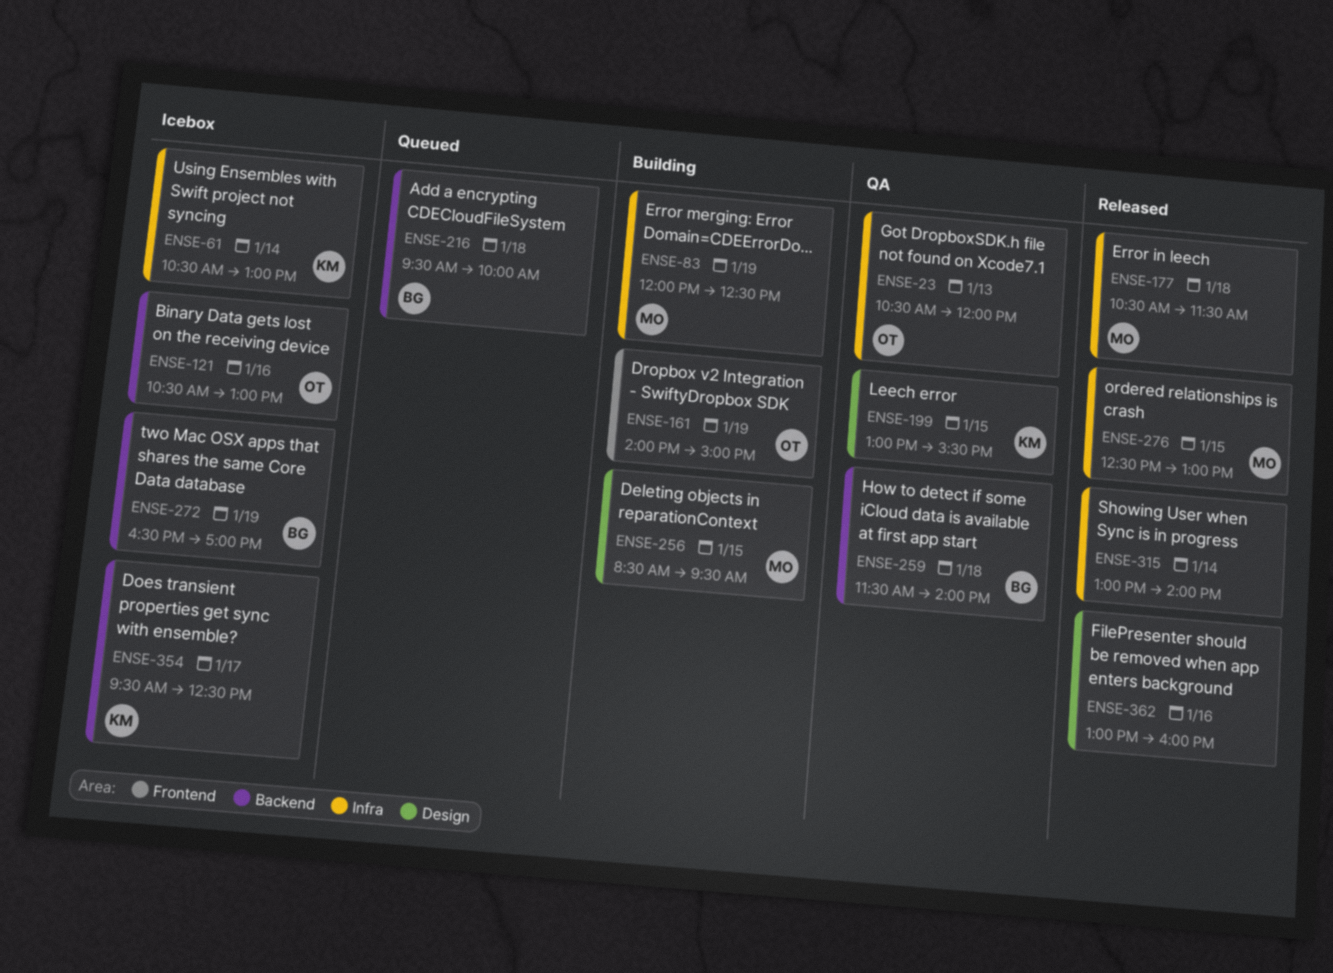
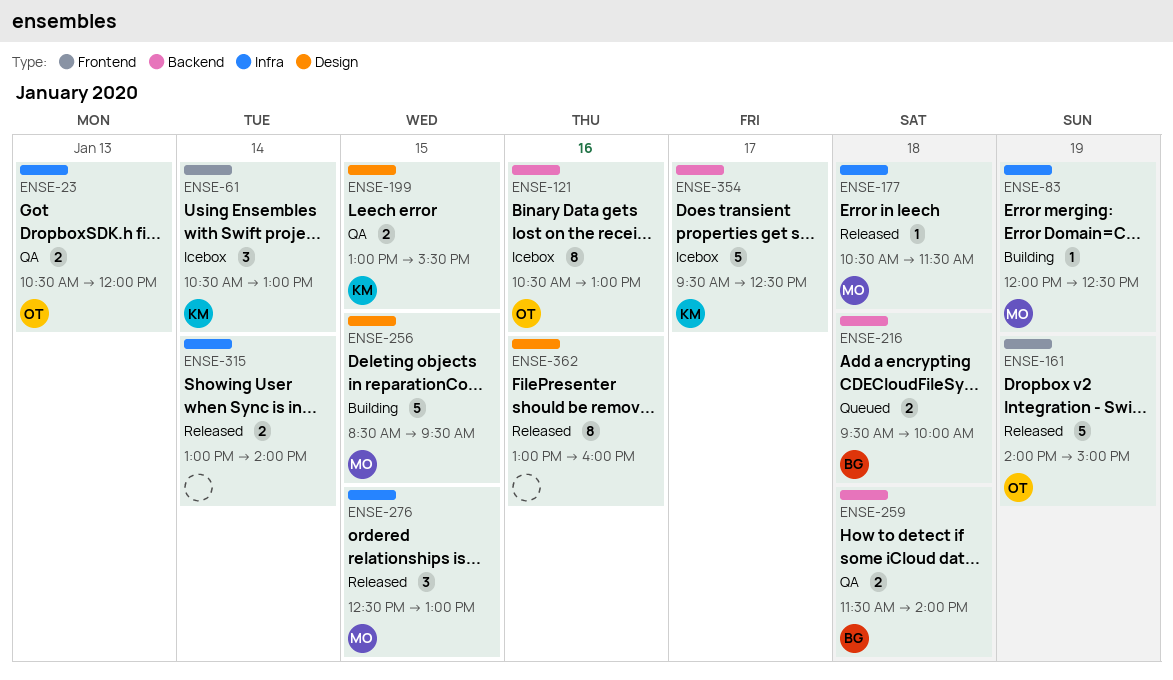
ENSE-61, label: Infra -> Frontend
ENSE-161, status: Building -> Released
ENSE-272: present -> none

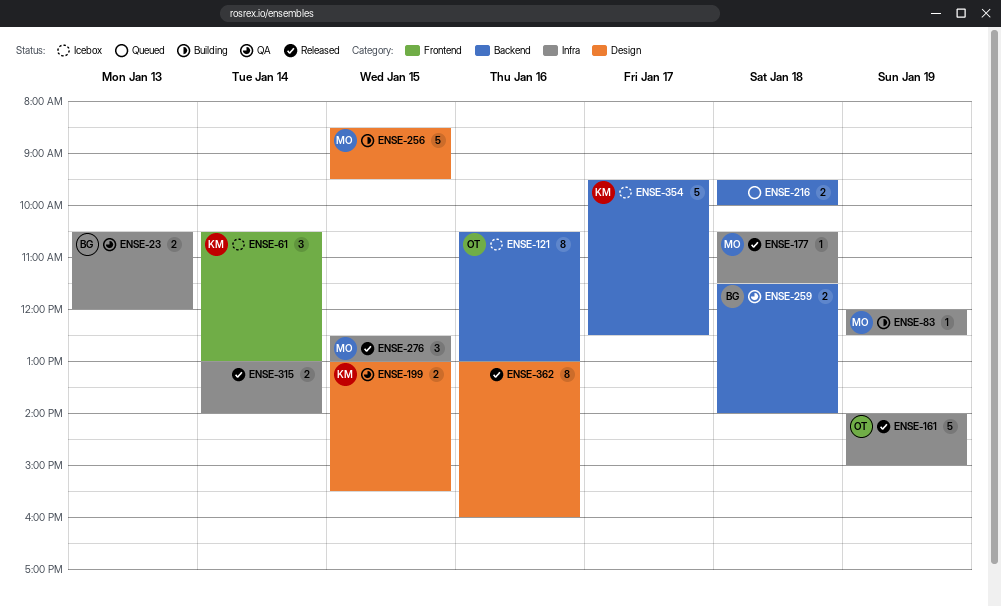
ENSE-23, owner: OT -> BG
ENSE-161, label: Frontend -> Infra
ENSE-216, owner: BG -> none

